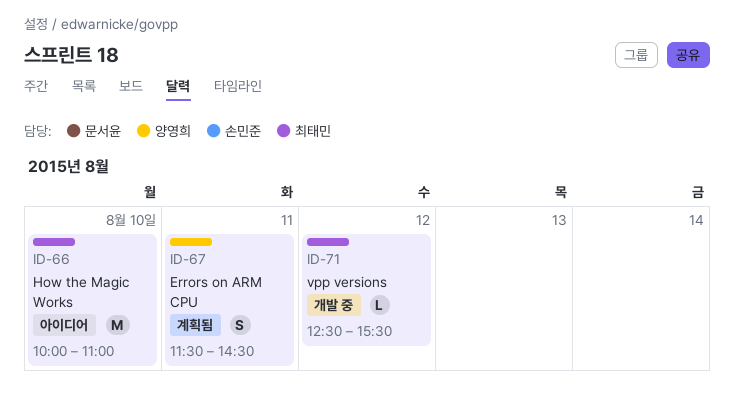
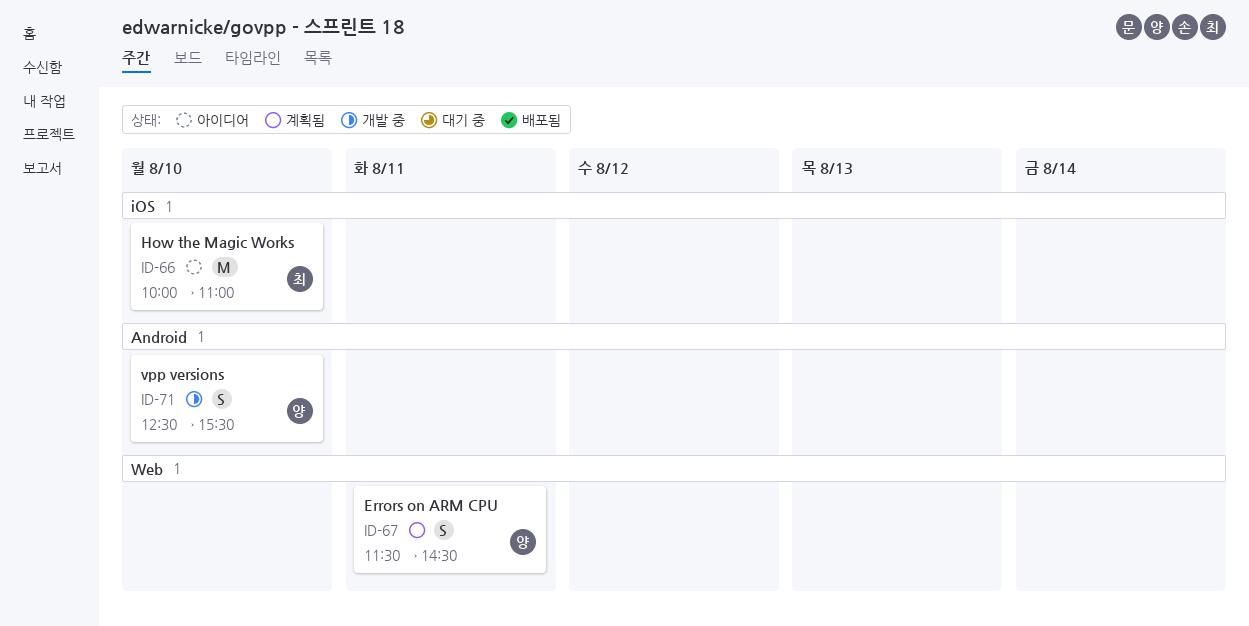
ID-71, owner: 최태민 -> 양영희
ID-71, estimate: L -> S
ID-71, day: Aug 12 -> Aug 10

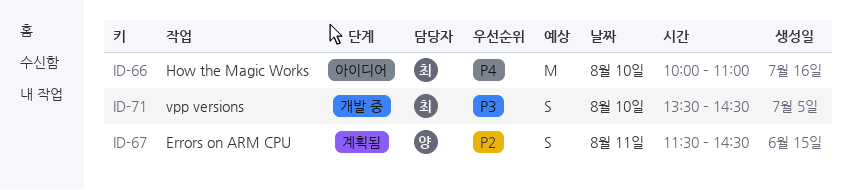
ID-71, owner: 양 -> 최
ID-71, begins: 12:30 -> 13:30
ID-71, ends: 15:30 -> 14:30

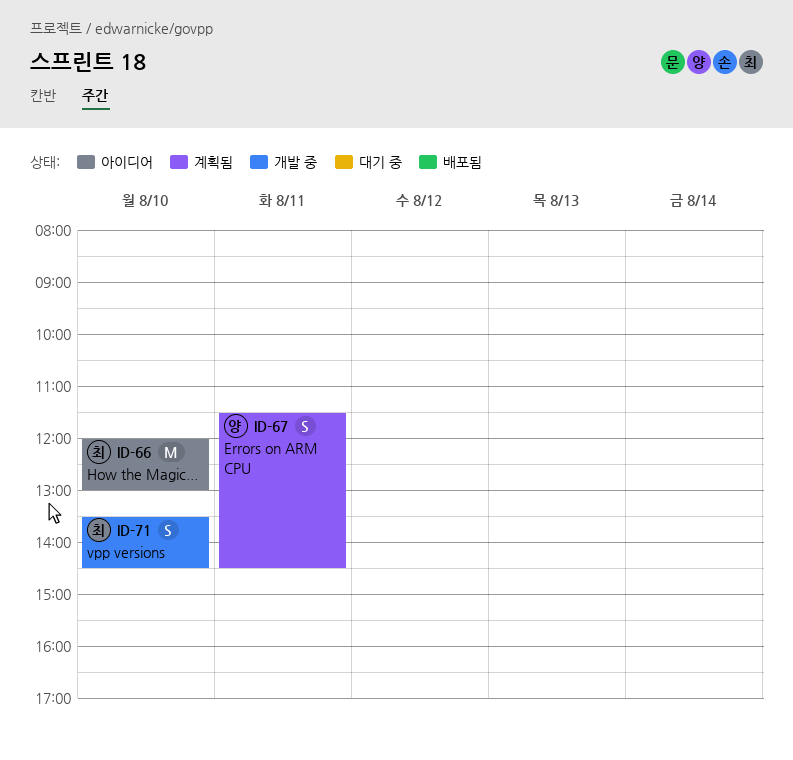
ID-66, begins: 10:00 -> 12:00
ID-66, ends: 11:00 -> 13:00

